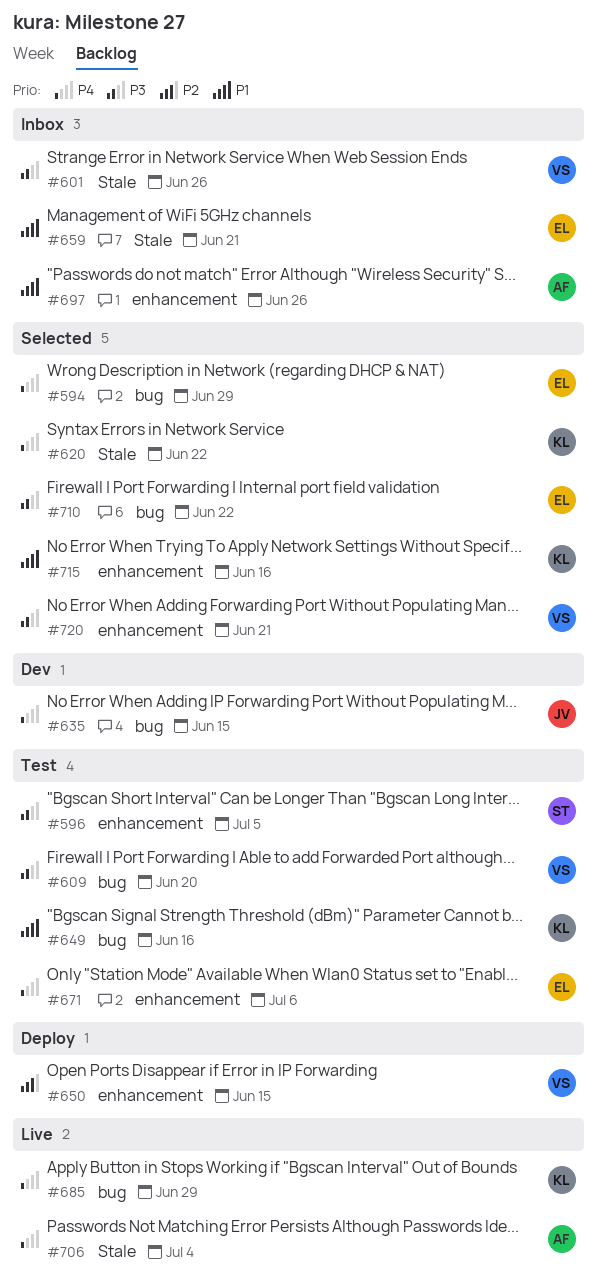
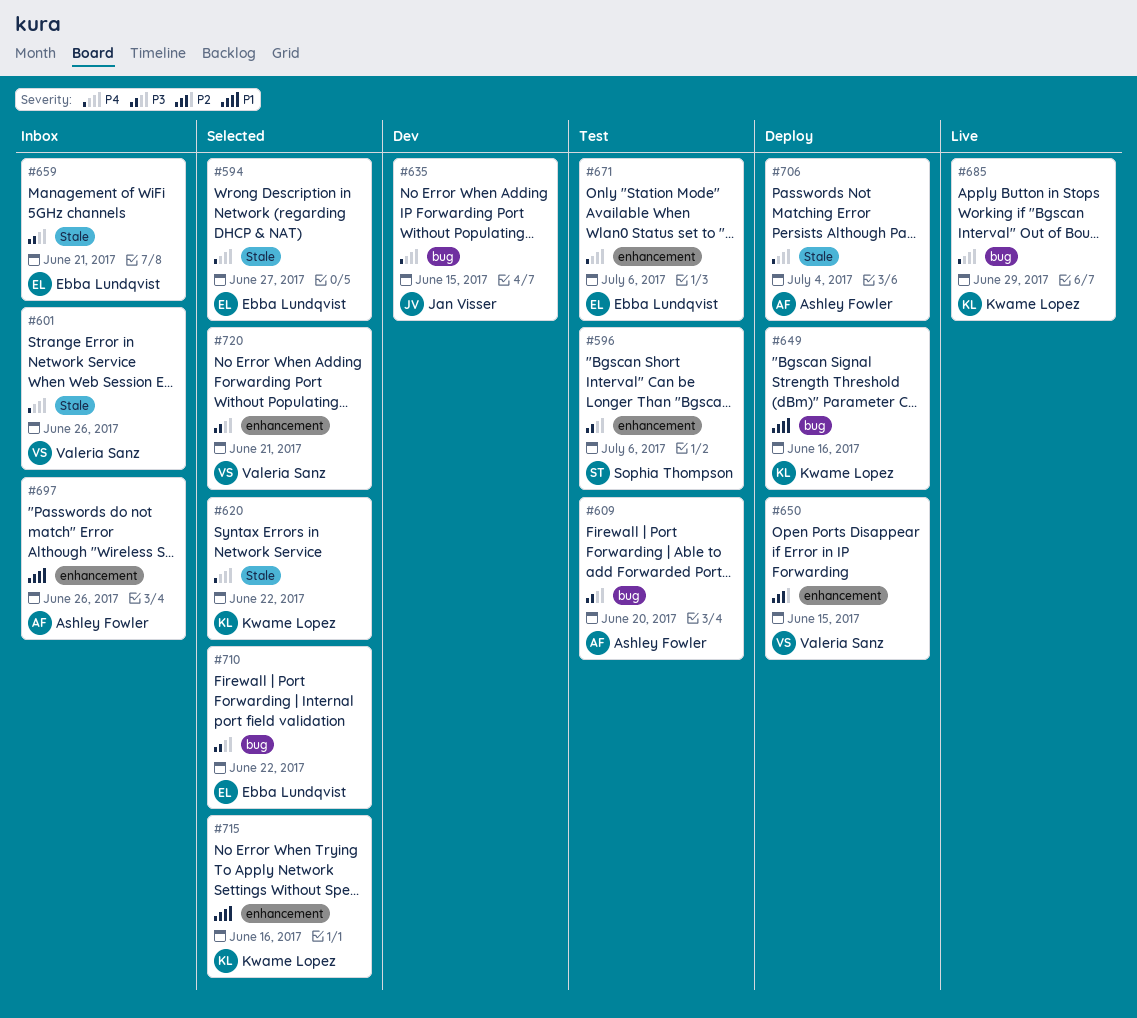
#594, label: bug -> Stale
#594, due: Jun 29 -> Jun 27
#596, due: Jul 5 -> Jul 6
#601, priority: P3 -> P4
#609, owner: Valeria Sanz -> Ashley Fowler
#649, status: Test -> Deploy
#659, priority: P1 -> P3
#706, status: Live -> Deploy

